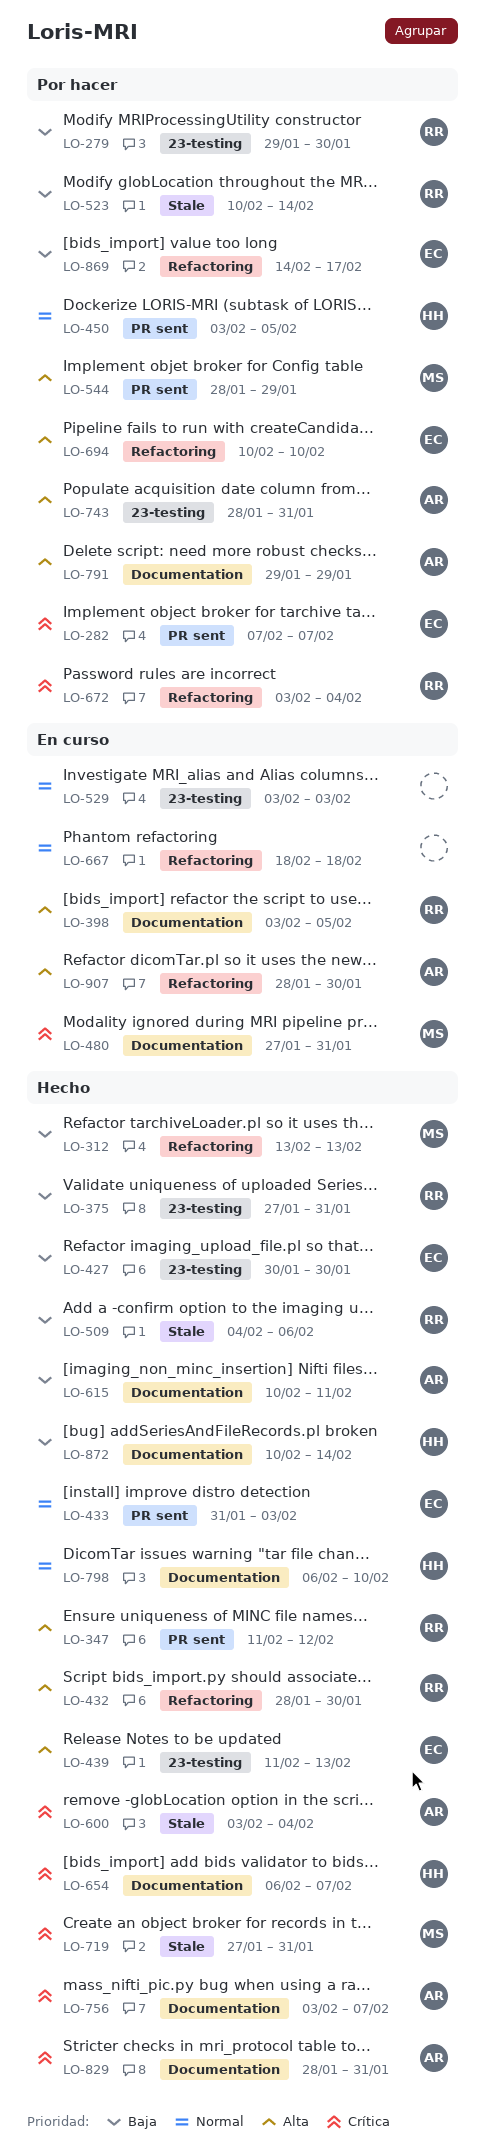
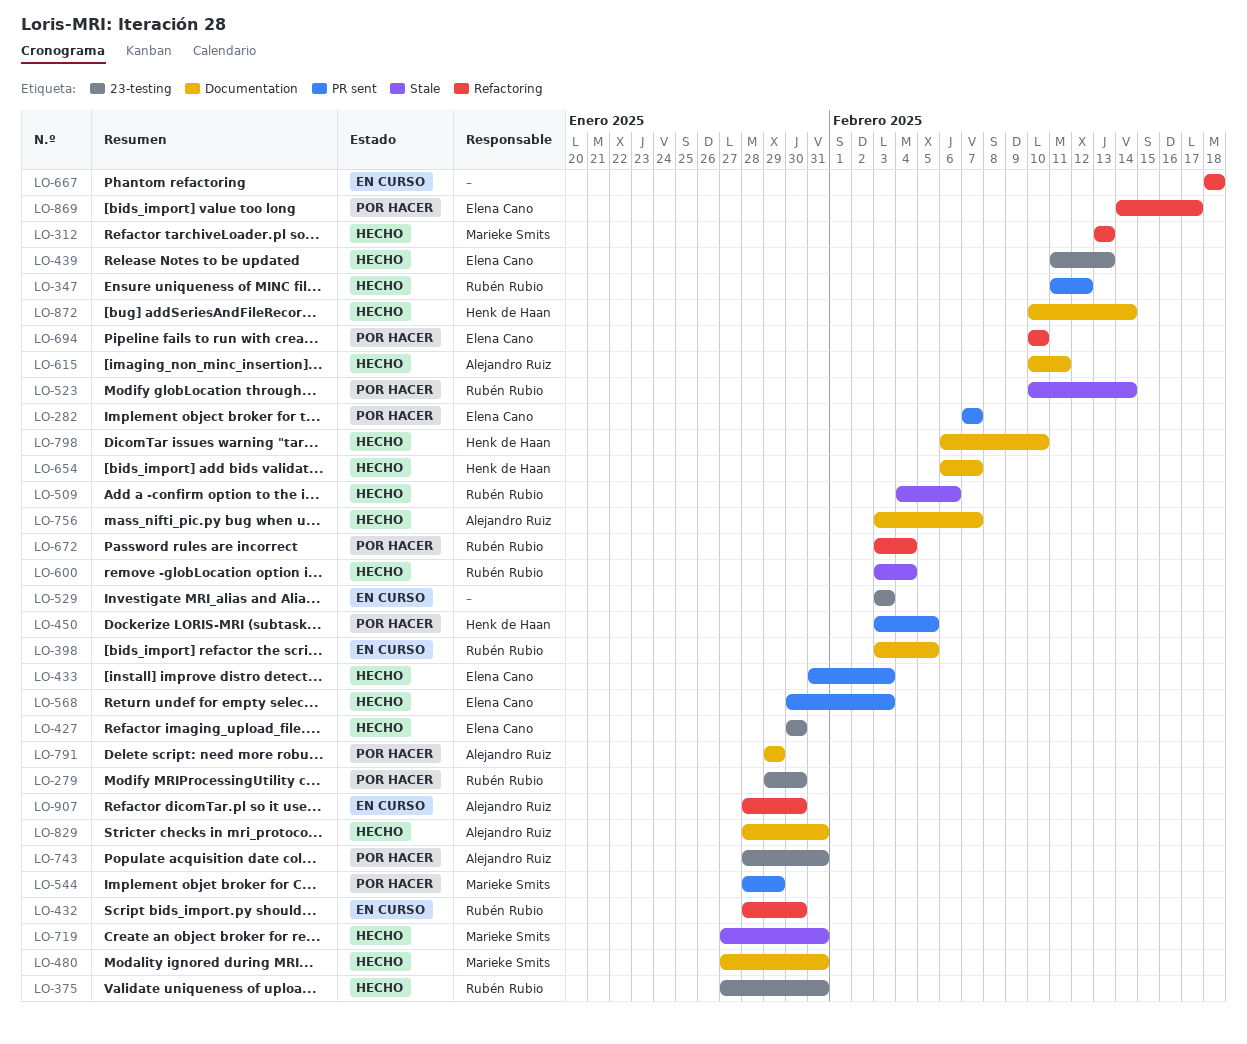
LO-432, status: Hecho -> En curso
LO-480, status: En curso -> Hecho
LO-568: none -> present
LO-600, owner: Alejandro Ruiz -> Rubén Rubio

